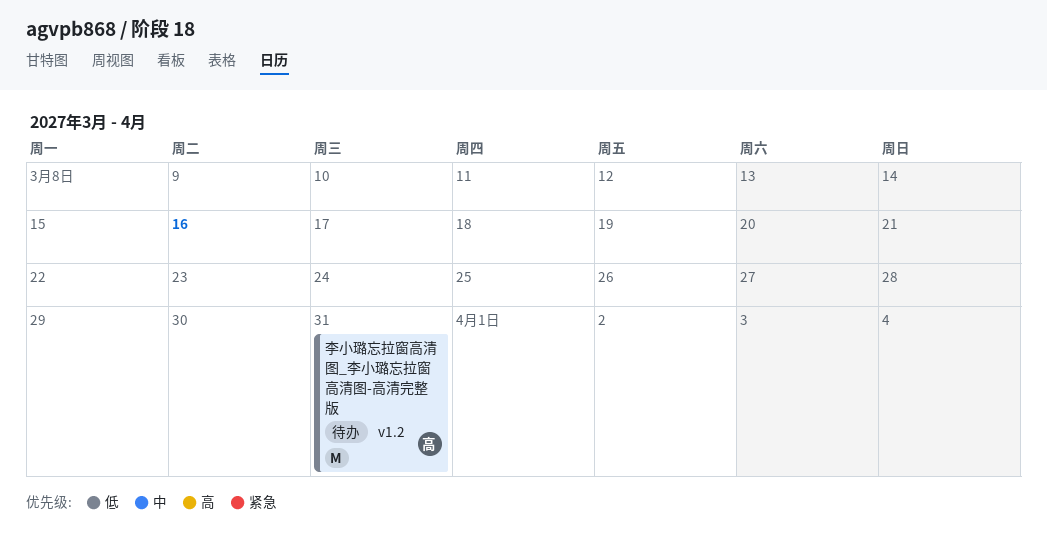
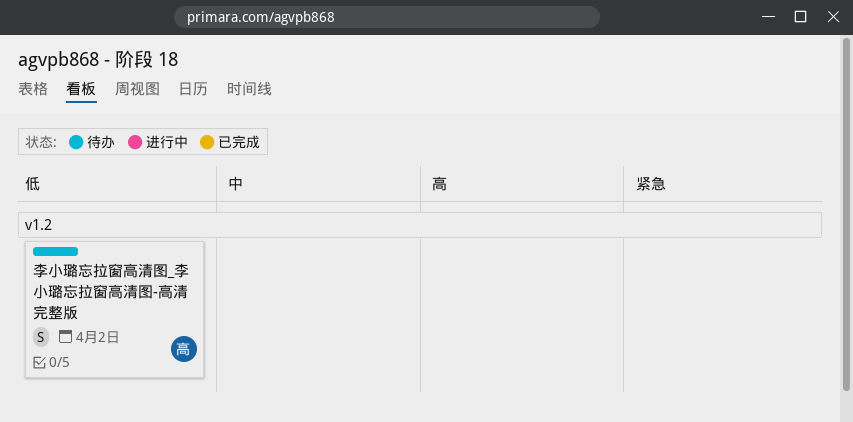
李小璐忘拉窗高清图_李小璐忘拉窗高清图-高清完整版, estimate: M -> S
李小璐忘拉窗高清图_李小璐忘拉窗高清图-高清完整版, due: Mar 31 -> Apr 2

